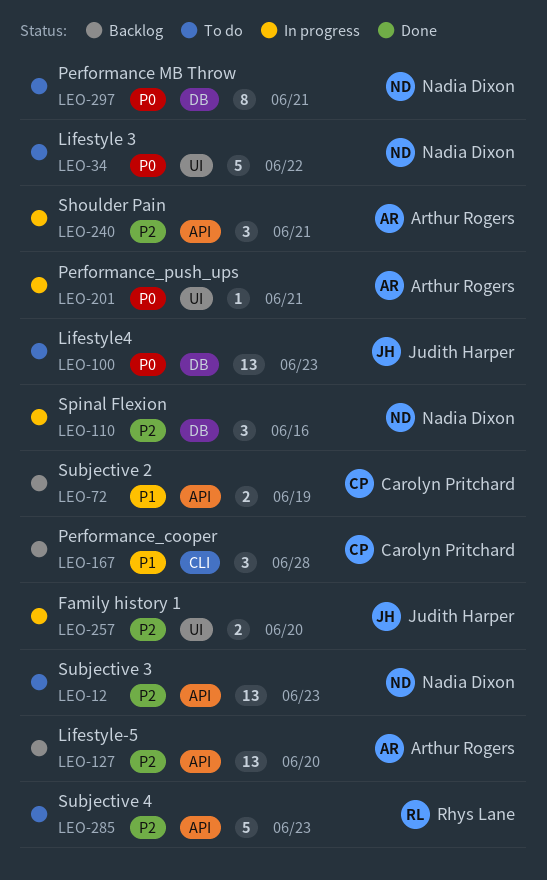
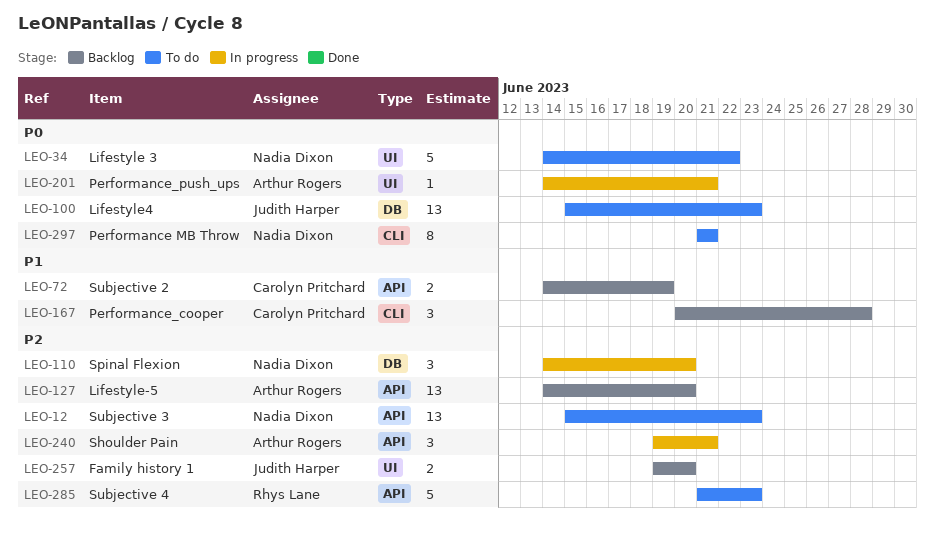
LEO-110, due: Jun 16 -> Jun 20
LEO-257, status: In progress -> Backlog
LEO-297, label: DB -> CLI

